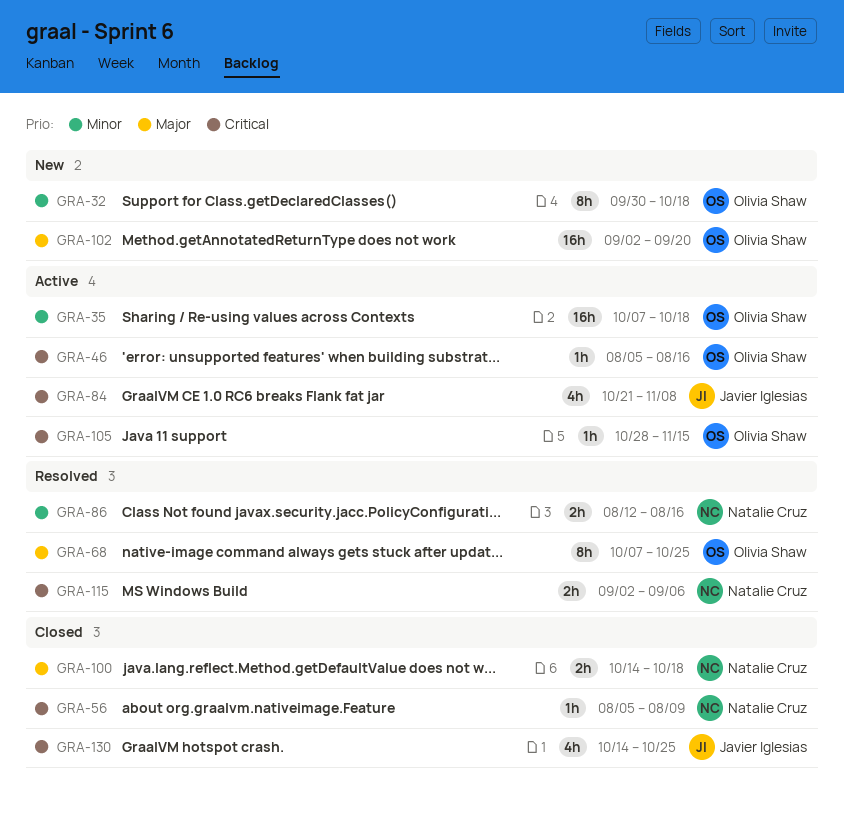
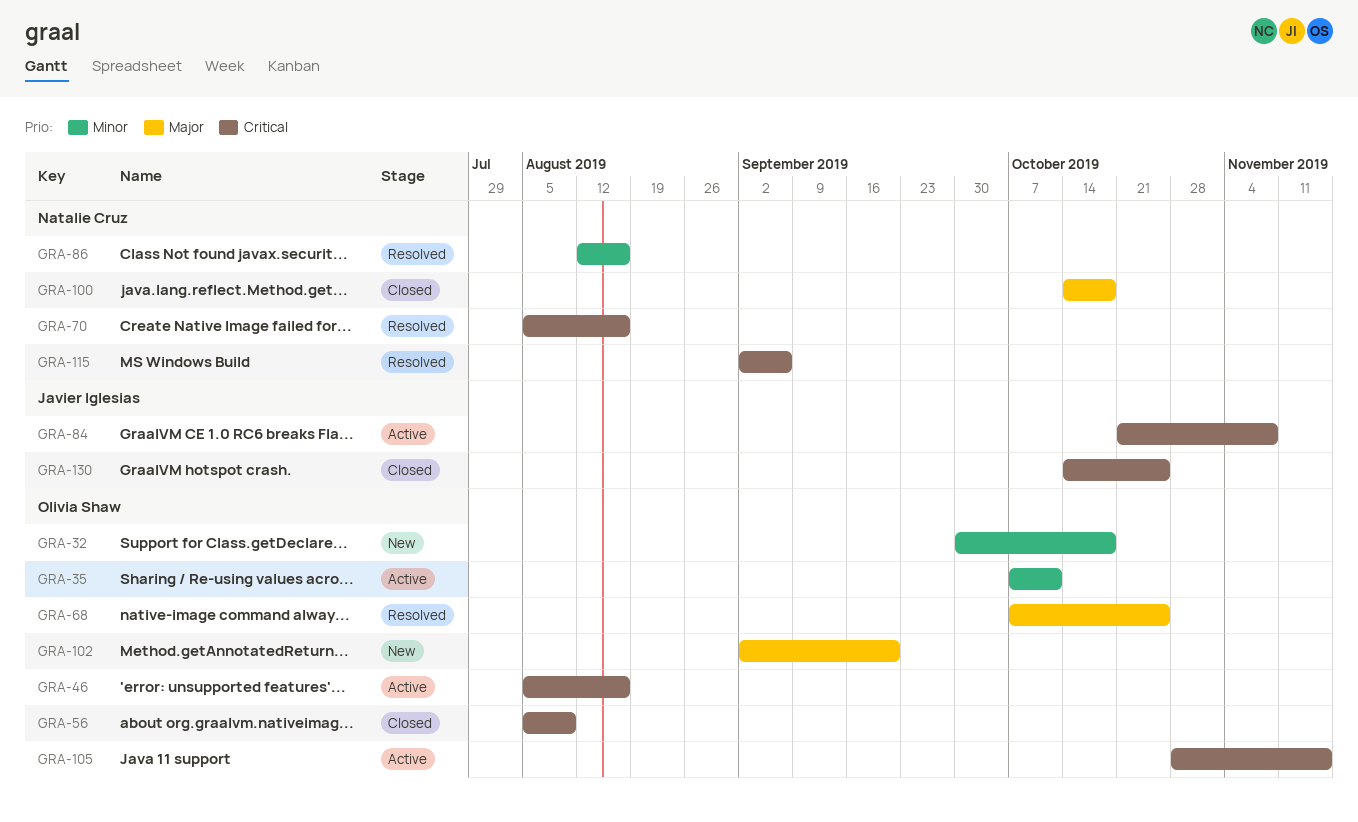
GRA-35, due: Oct 18 -> Oct 11
GRA-56, owner: Natalie Cruz -> Olivia Shaw
GRA-70: none -> present

